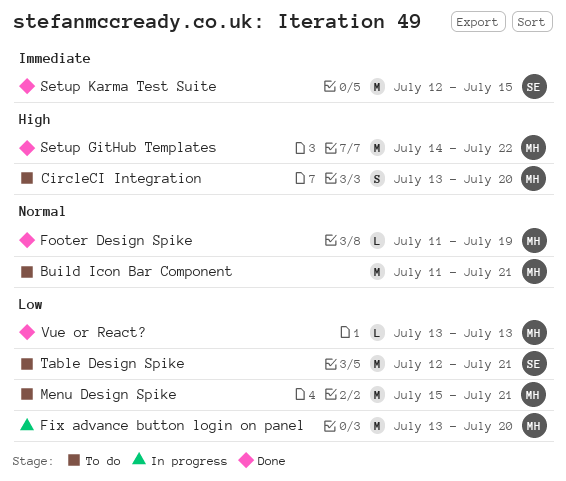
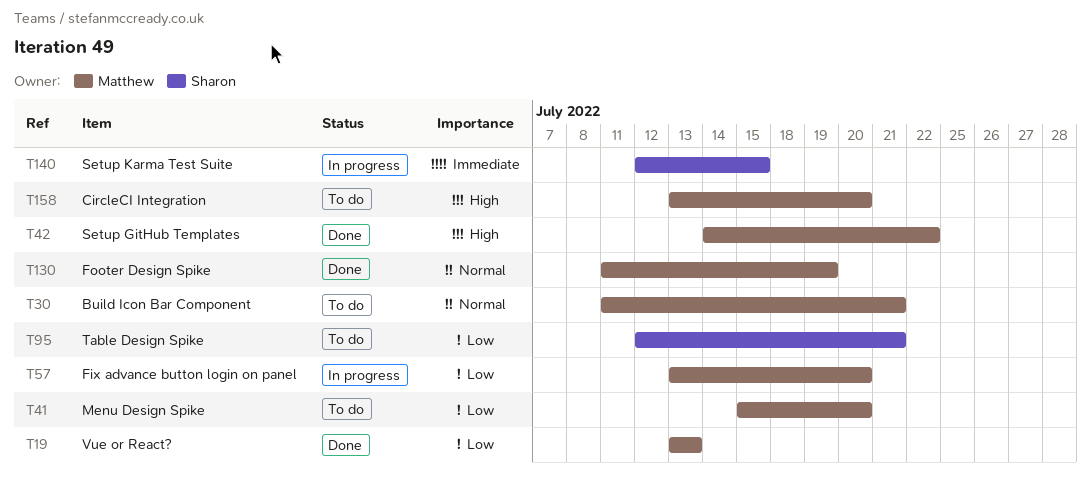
Menu Design Spike, due: Jul 21 -> Jul 20
Setup Karma Test Suite, status: Done -> In progress

